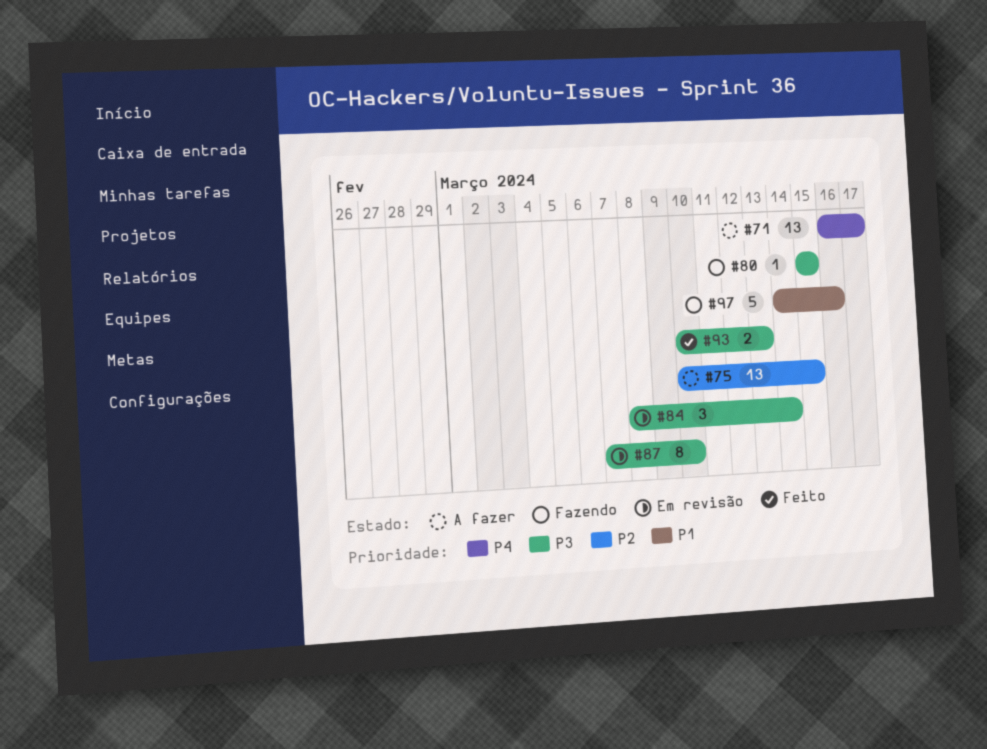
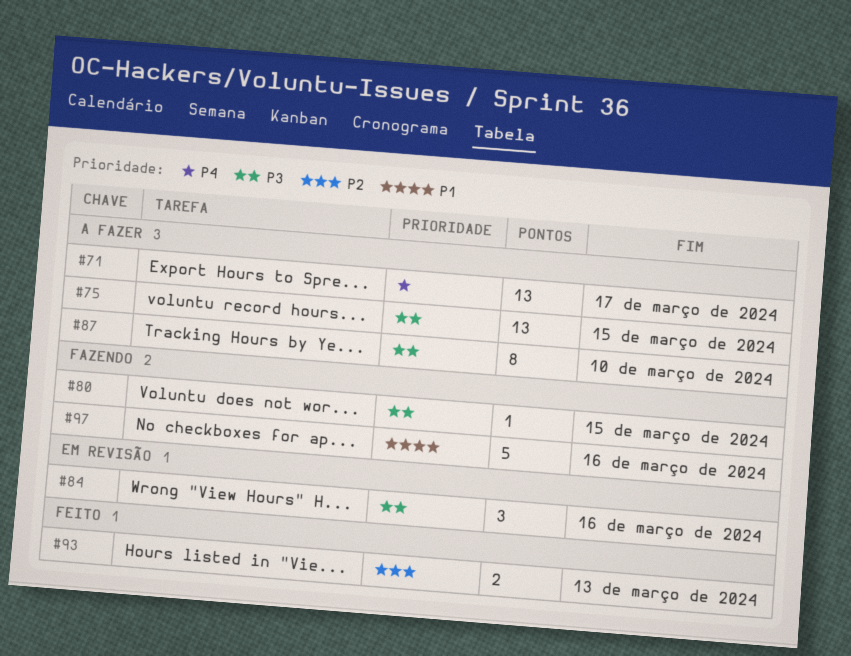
#75, priority: P2 -> P3
#84, due: Mar 14 -> Mar 16
#87, status: Em revisão -> A fazer
#93, priority: P3 -> P2

